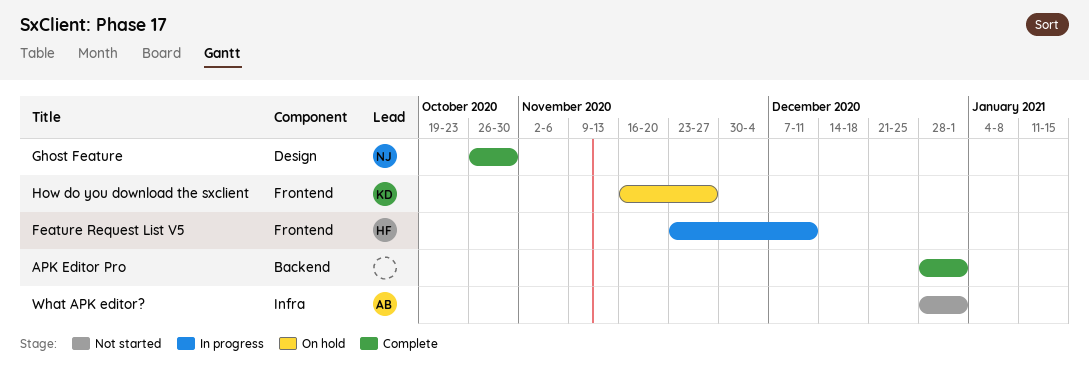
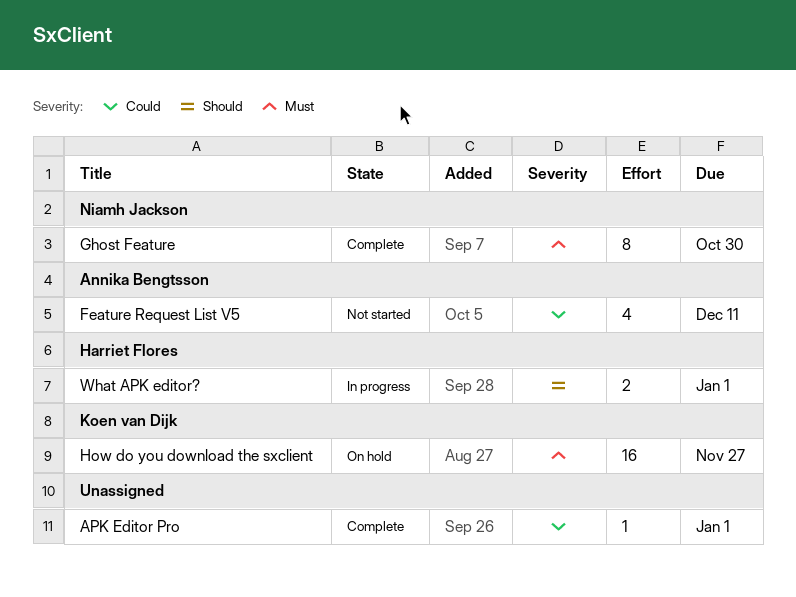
Feature Request List V5, status: In progress -> Not started
Feature Request List V5, owner: Harriet Flores -> Annika Bengtsson
What APK editor?, status: Not started -> In progress
What APK editor?, owner: Annika Bengtsson -> Harriet Flores

